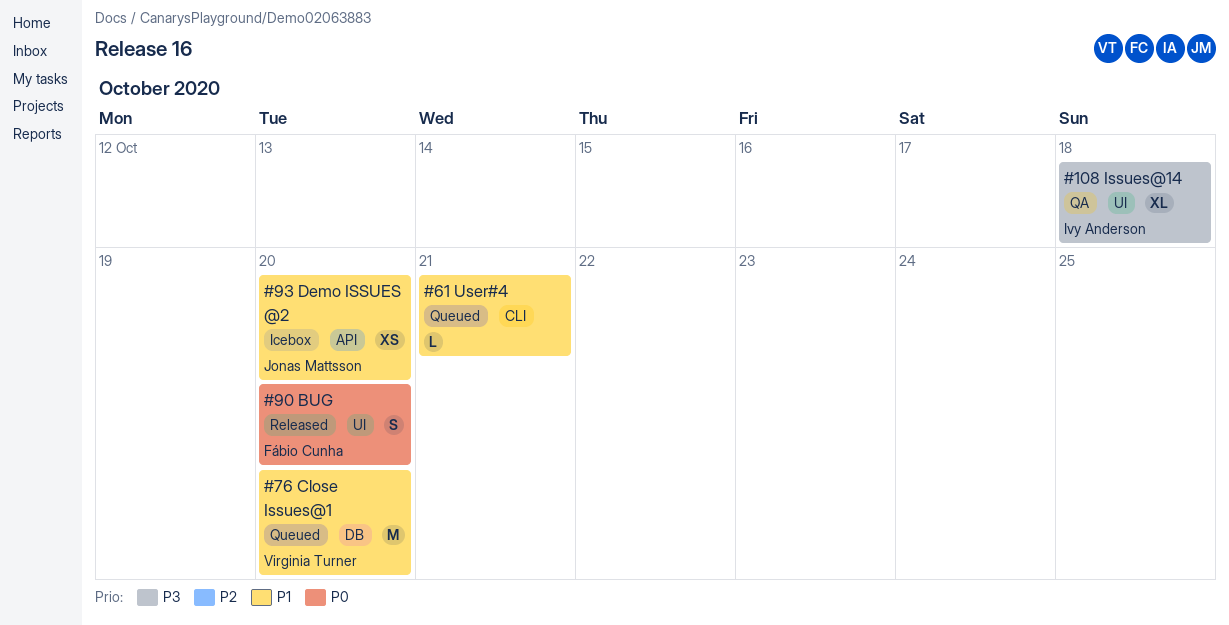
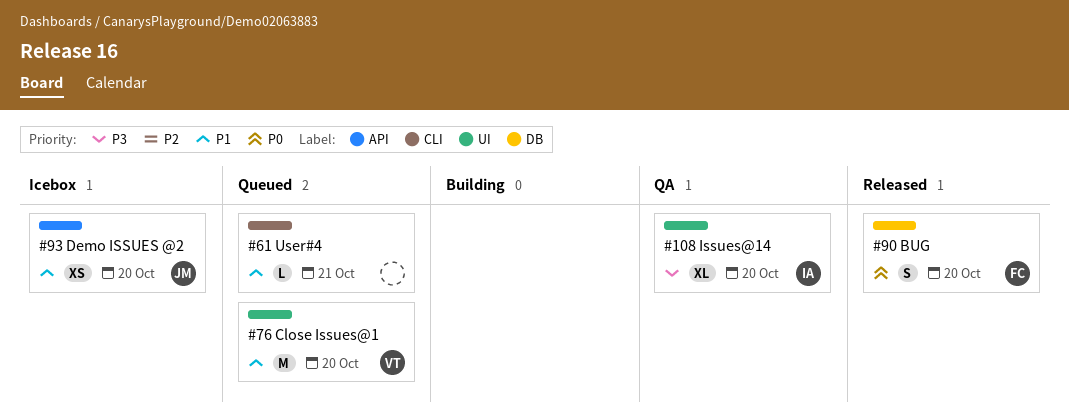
#76, label: DB -> UI
#90, label: UI -> DB
#108, due: Oct 18 -> Oct 20

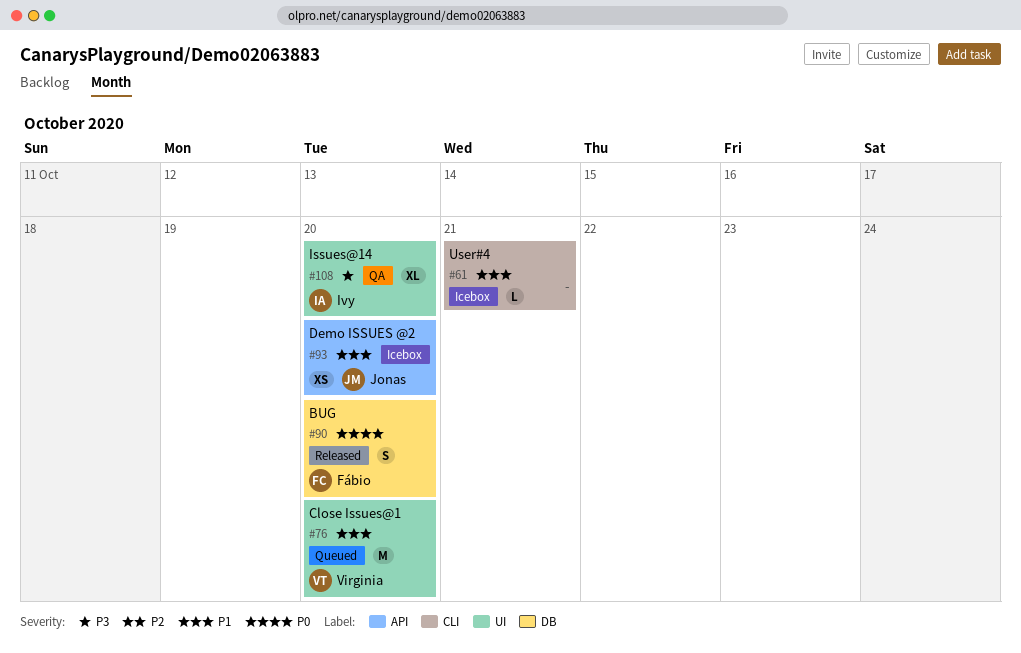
#61, status: Queued -> Icebox

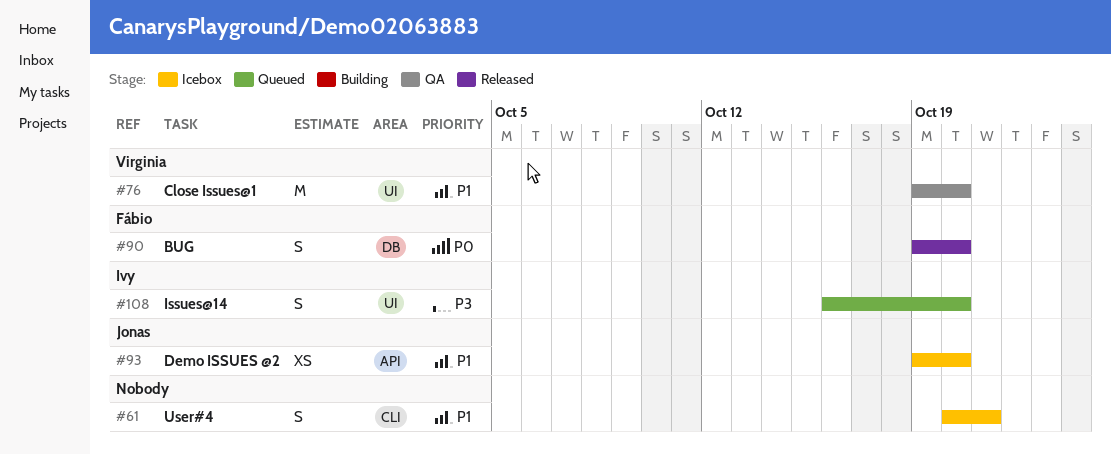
#61, estimate: L -> S
#76, status: Queued -> QA
#108, status: QA -> Queued
#108, estimate: XL -> S

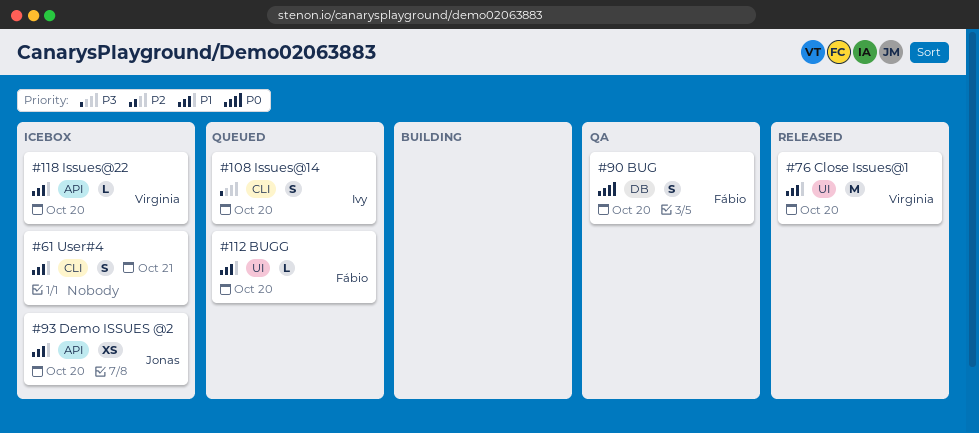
#76, status: QA -> Released
#90, status: Released -> QA
#108, label: UI -> CLI
#112: none -> present
#118: none -> present

